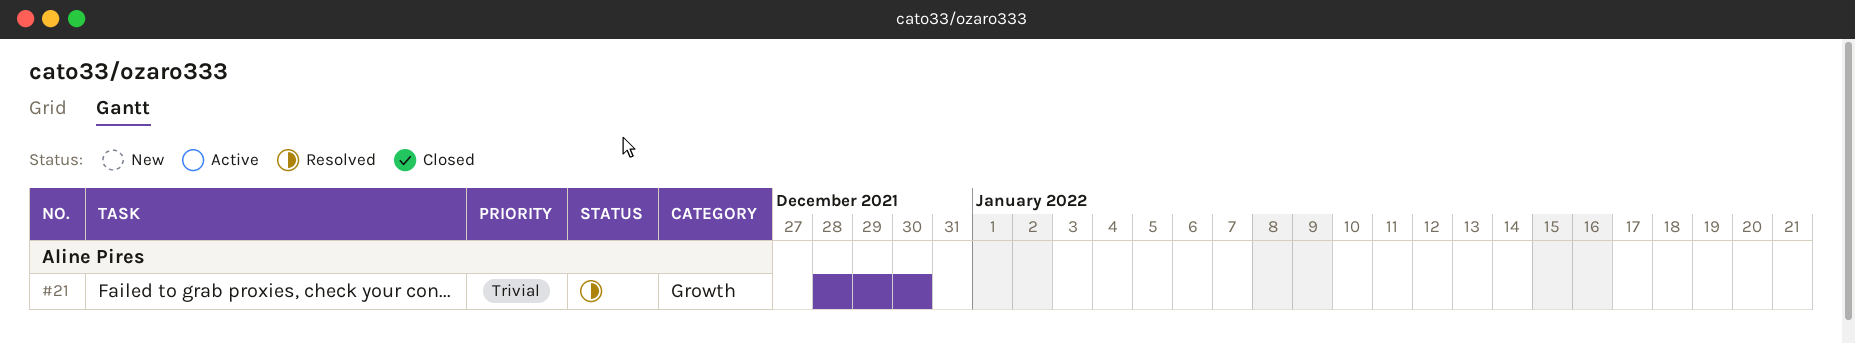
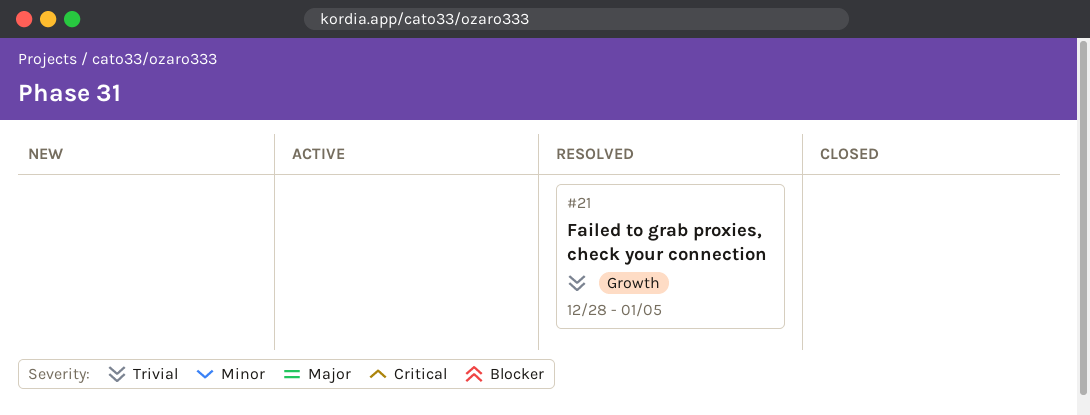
#21, due: Dec 30 -> Jan 5

